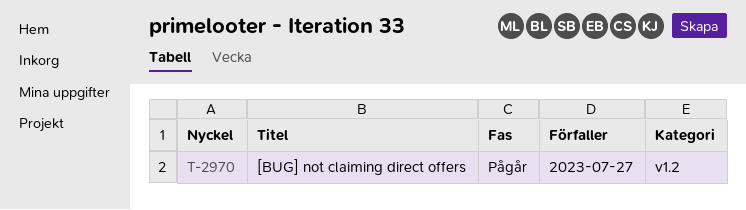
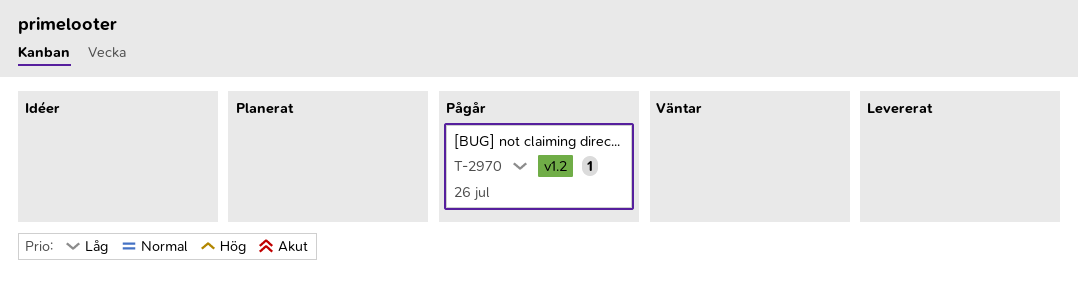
T-2970, due: Jul 27 -> Jul 26

